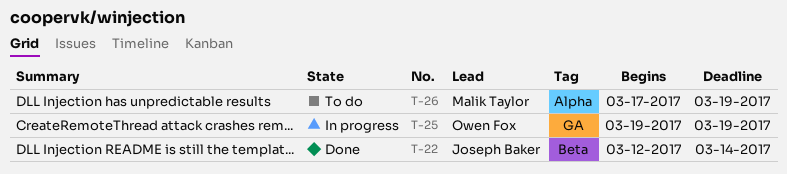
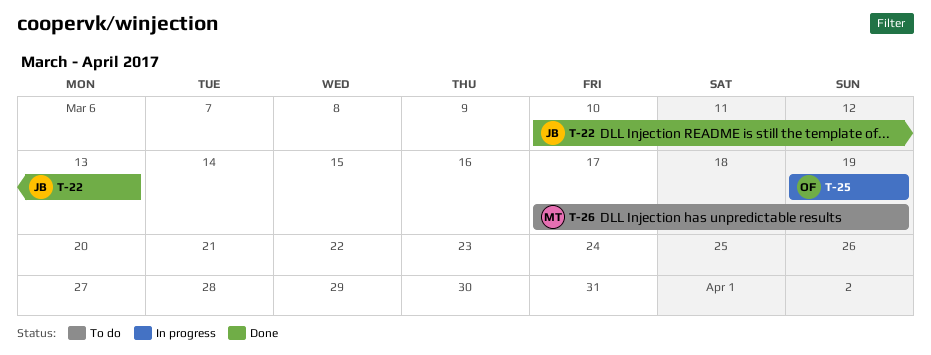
T-22, start: Mar 12 -> Mar 10
T-22, due: Mar 14 -> Mar 13

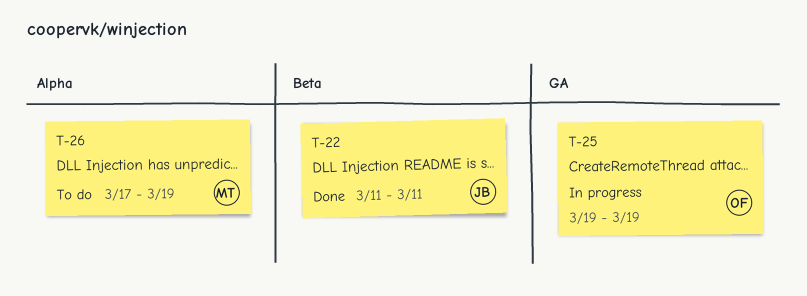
T-22, start: Mar 10 -> Mar 11
T-22, due: Mar 13 -> Mar 11

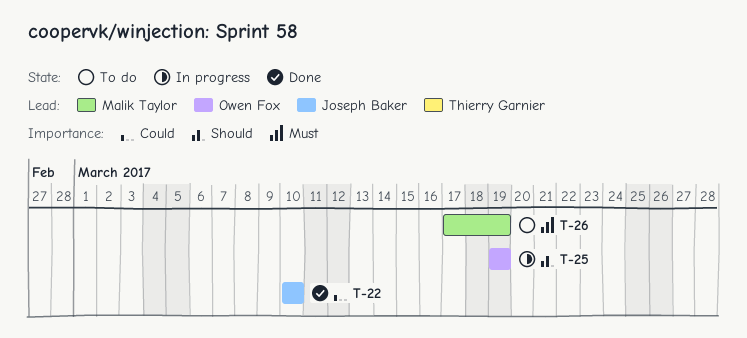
T-22, start: Mar 11 -> Mar 10
T-22, due: Mar 11 -> Mar 10

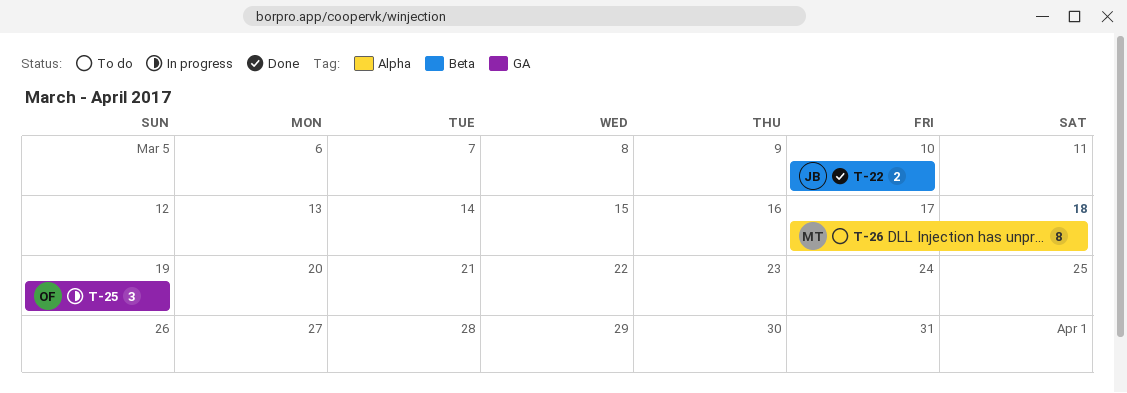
T-26, due: Mar 19 -> Mar 18

